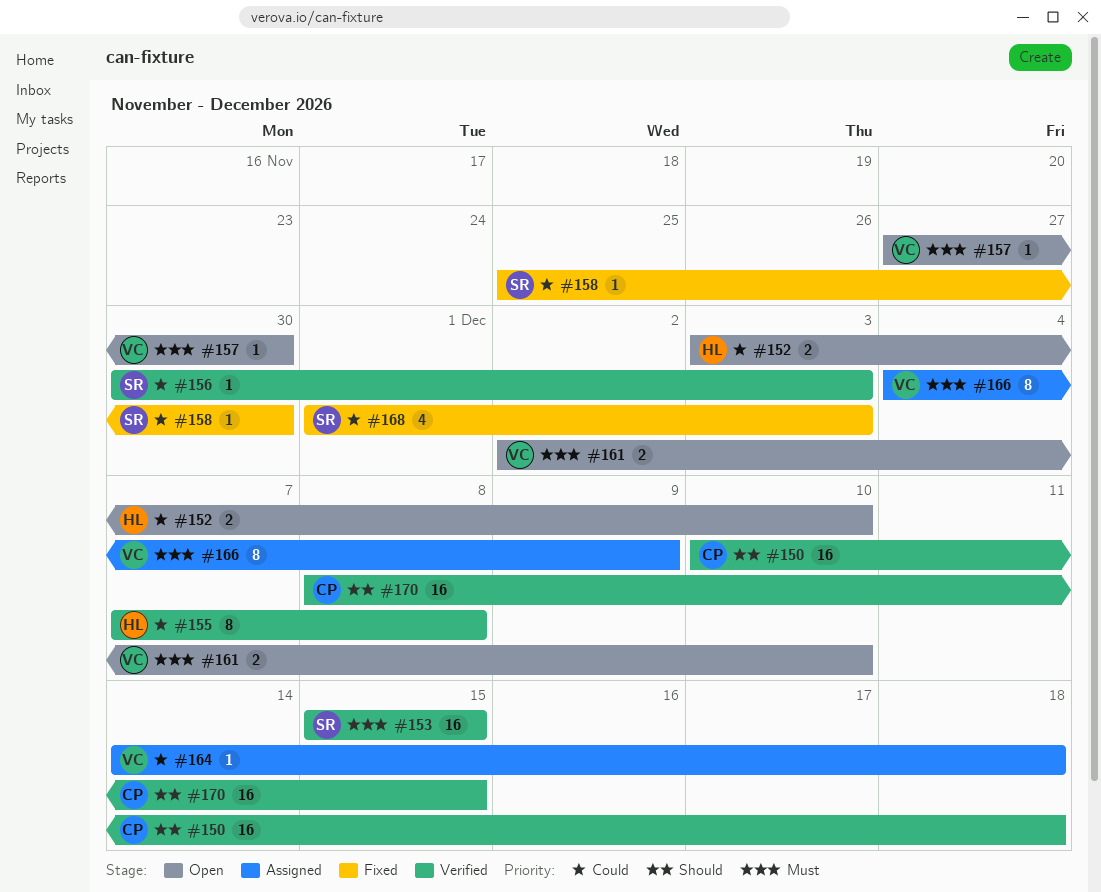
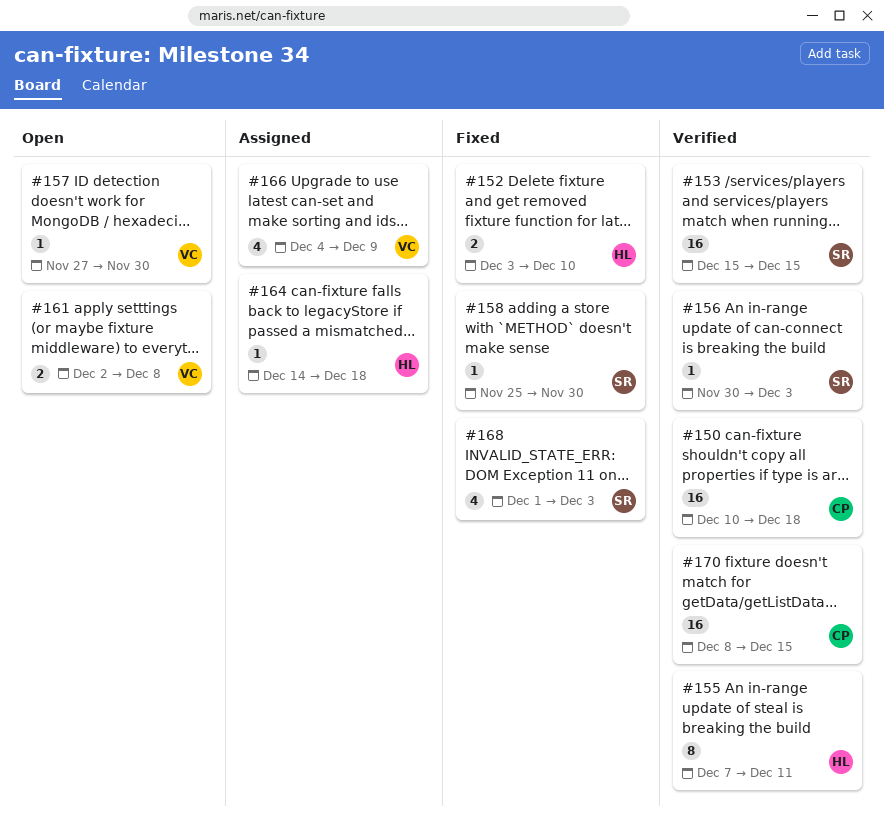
#152, status: Open -> Fixed
#155, due: Dec 8 -> Dec 11
#161, due: Dec 10 -> Dec 8
#164, owner: VC -> HL
#166, estimate: 8 -> 4

